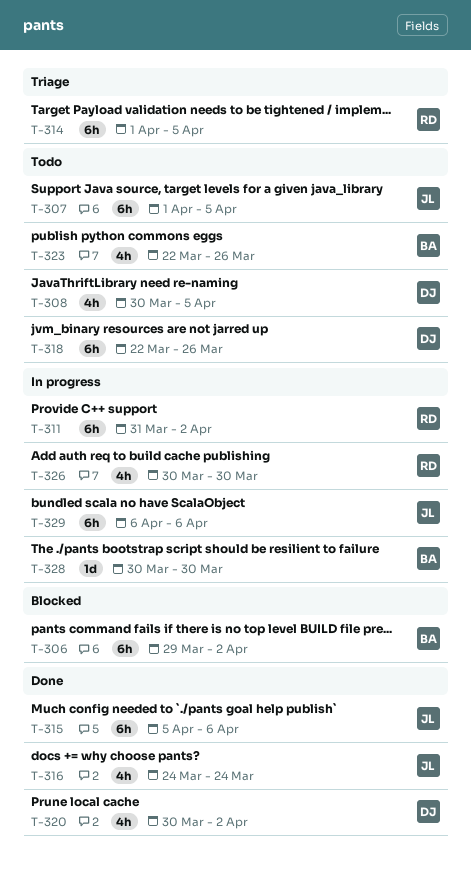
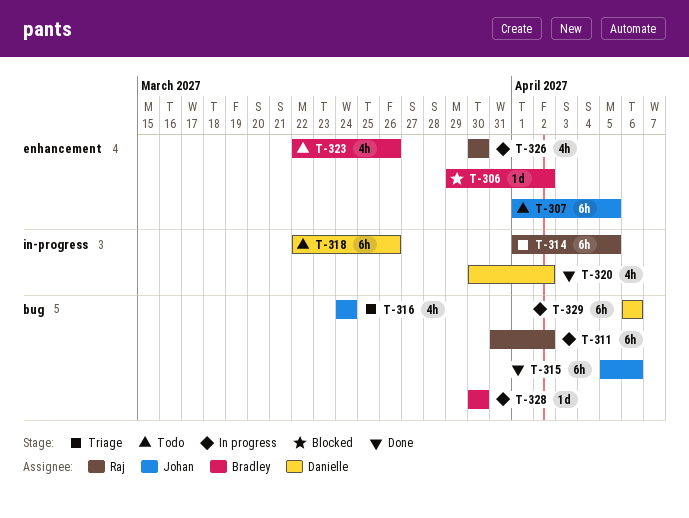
T-306, estimate: 6h -> 1d
T-308: present -> none
T-316, status: Done -> Triage
T-329, owner: Johan -> Danielle

